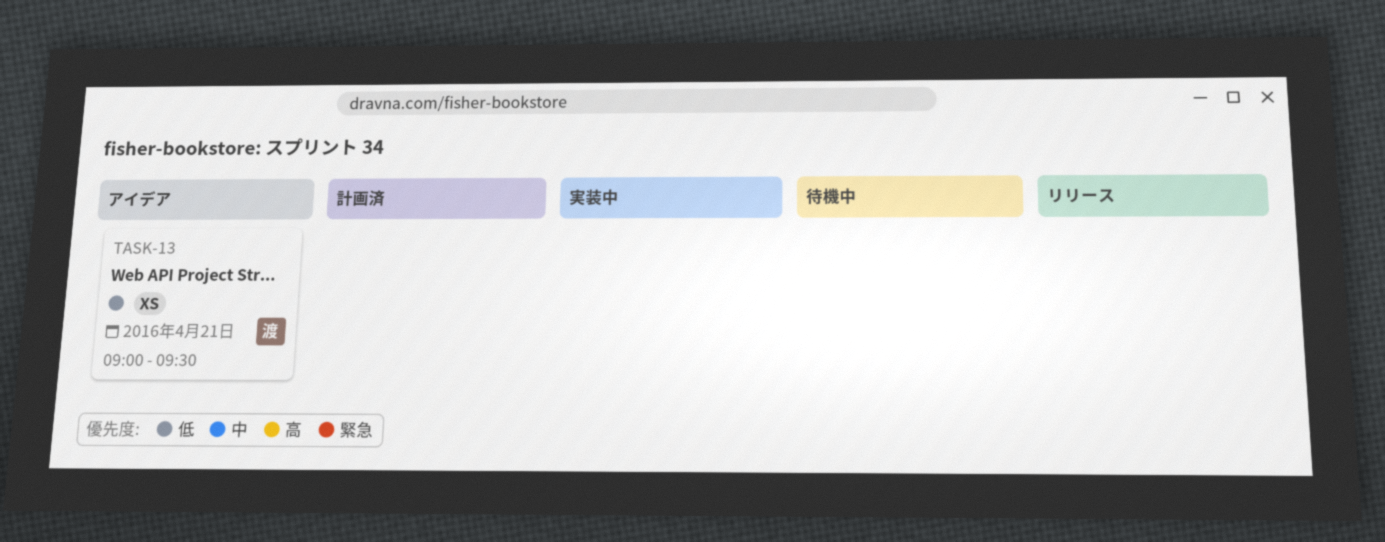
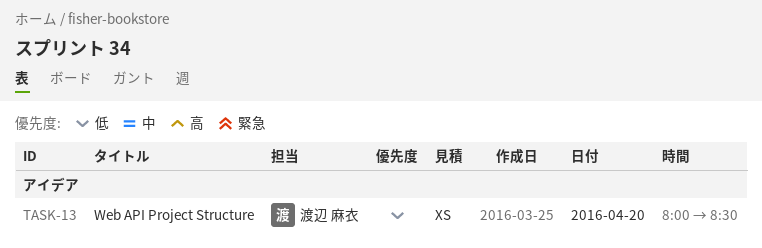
TASK-13, day: Apr 21 -> Apr 20
TASK-13, begins: 09:00 -> 08:00
TASK-13, ends: 09:30 -> 08:30

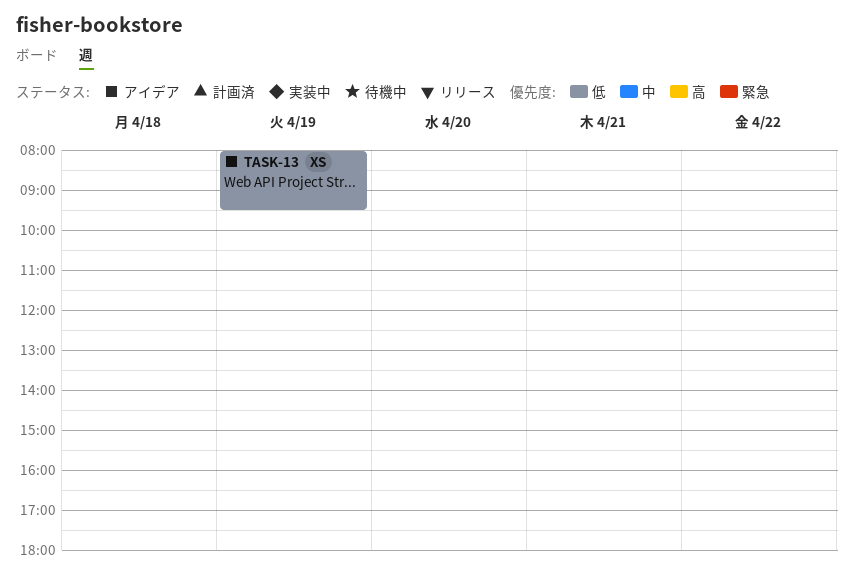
TASK-13, day: Apr 20 -> Apr 19
TASK-13, ends: 08:30 -> 09:30

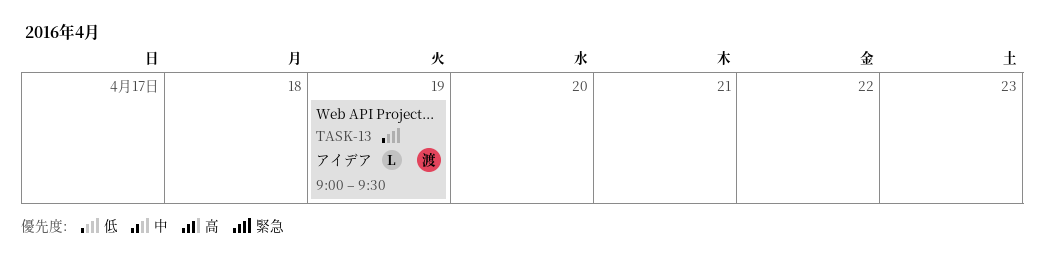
TASK-13, estimate: XS -> L
TASK-13, begins: 08:00 -> 09:00

